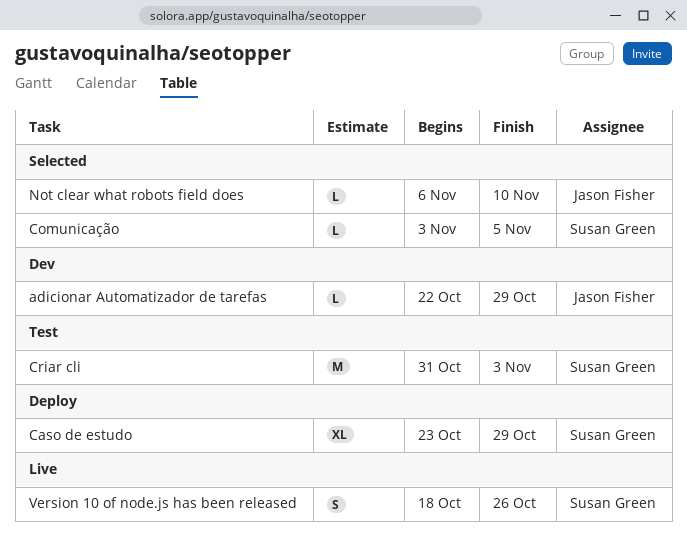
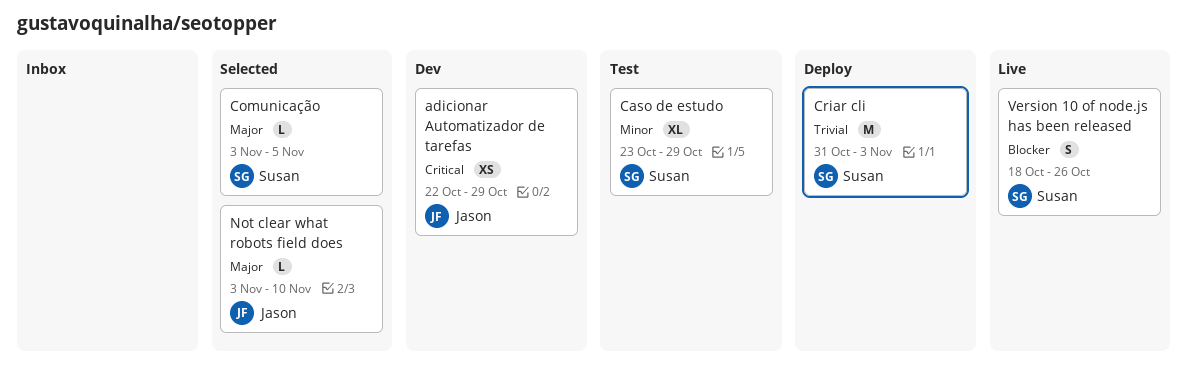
adicionar Automatizador de tarefas, estimate: L -> XS
Caso de estudo, status: Deploy -> Test
Criar cli, status: Test -> Deploy
Not clear what robots field does, start: Nov 6 -> Nov 3

